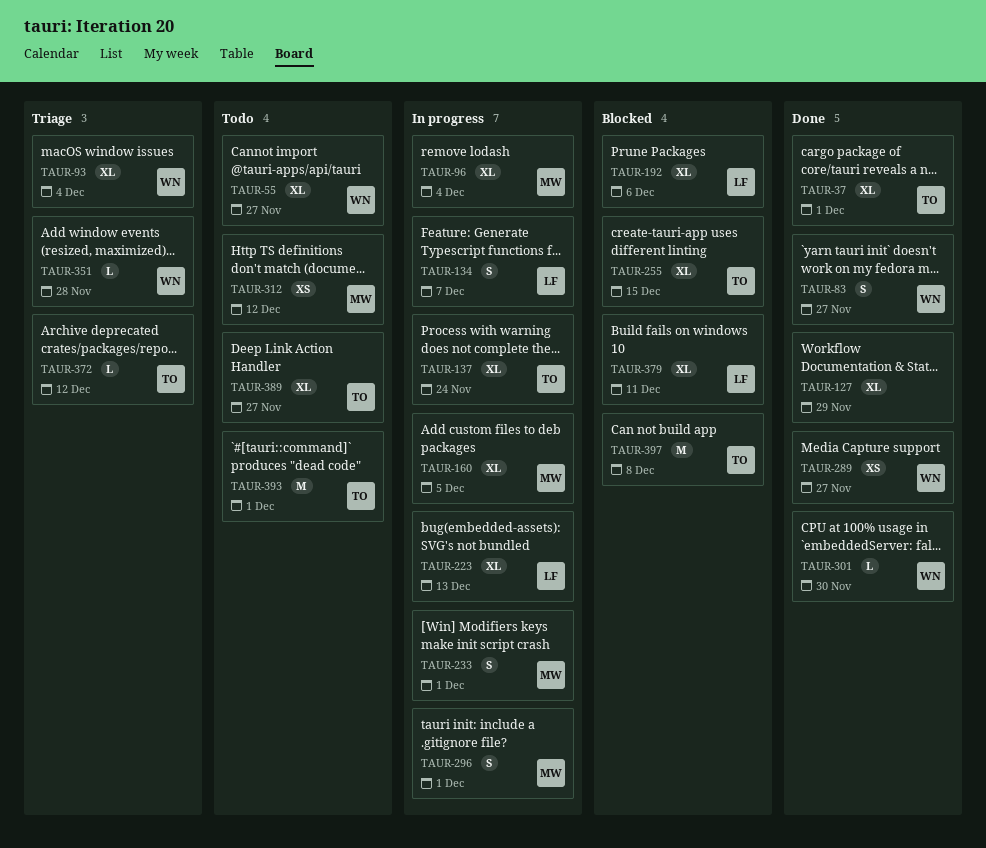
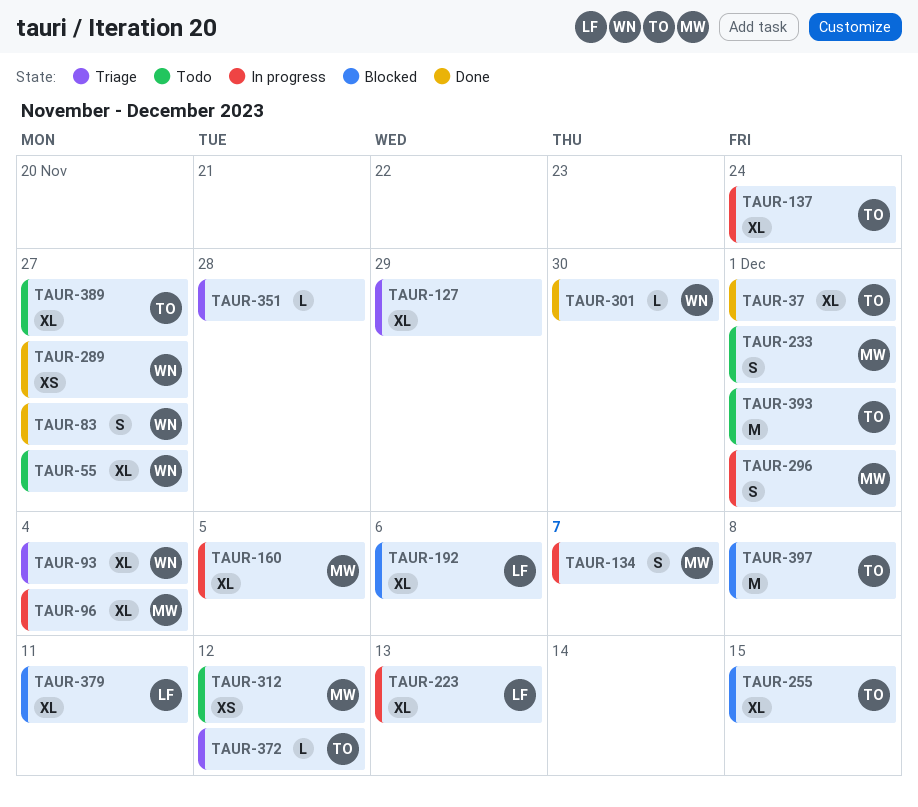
TAUR-127, status: Done -> Triage
TAUR-134, owner: LF -> MW
TAUR-233, status: In progress -> Todo
TAUR-351, owner: WN -> none

